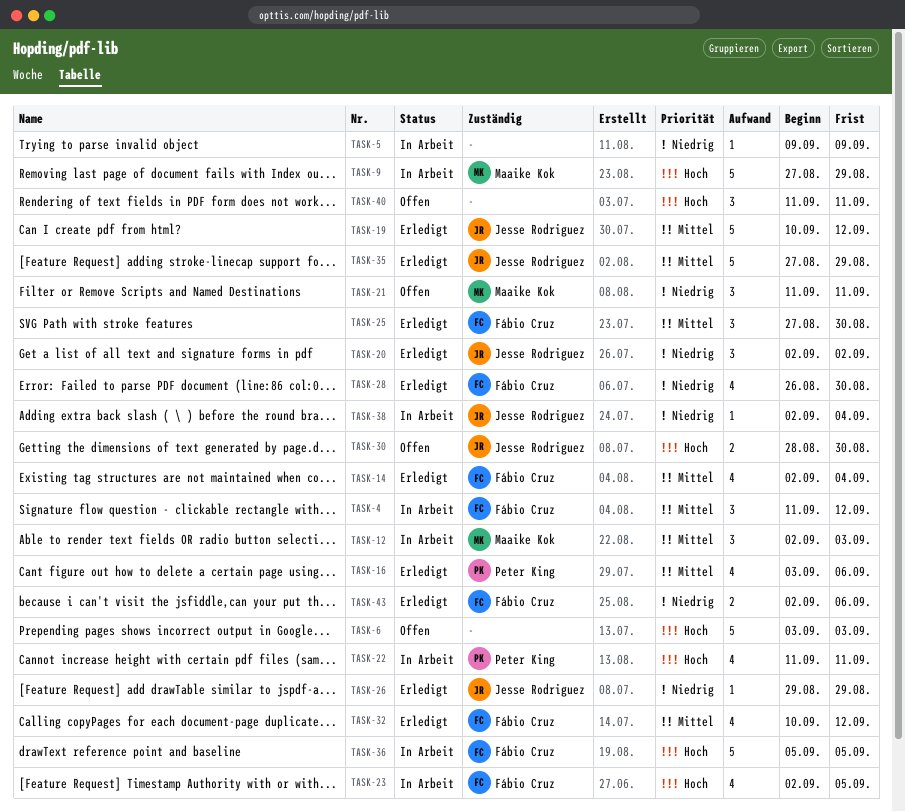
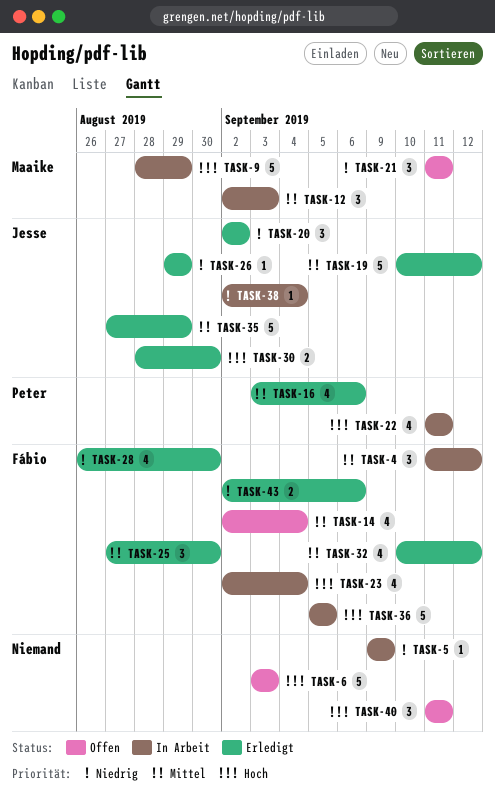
TASK-9, start: Aug 27 -> Aug 28
TASK-14, status: Erledigt -> Offen
TASK-23, due: Sep 5 -> Sep 4
TASK-30, status: Offen -> Erledigt

